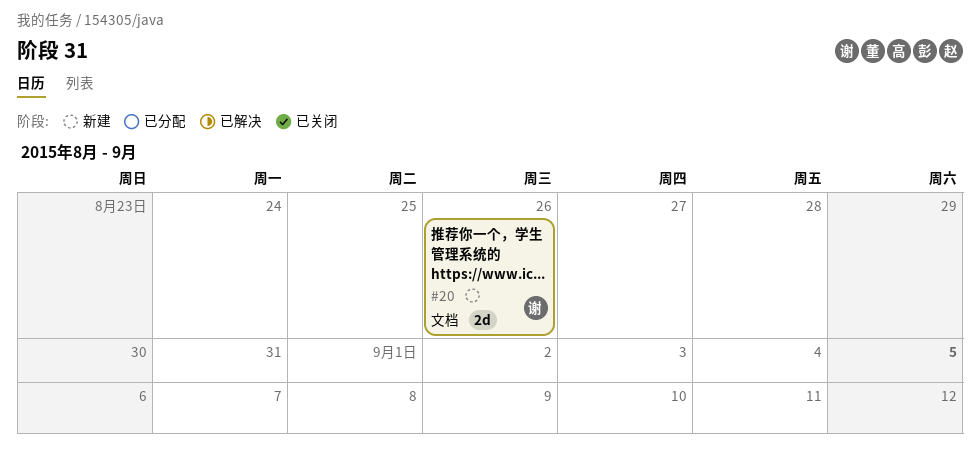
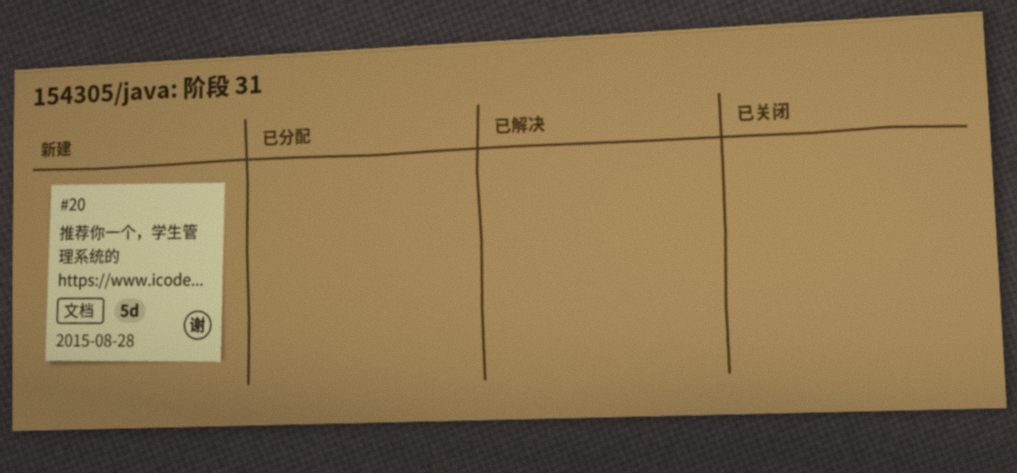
#20, estimate: 2d -> 5d
#20, due: Aug 26 -> Aug 28

